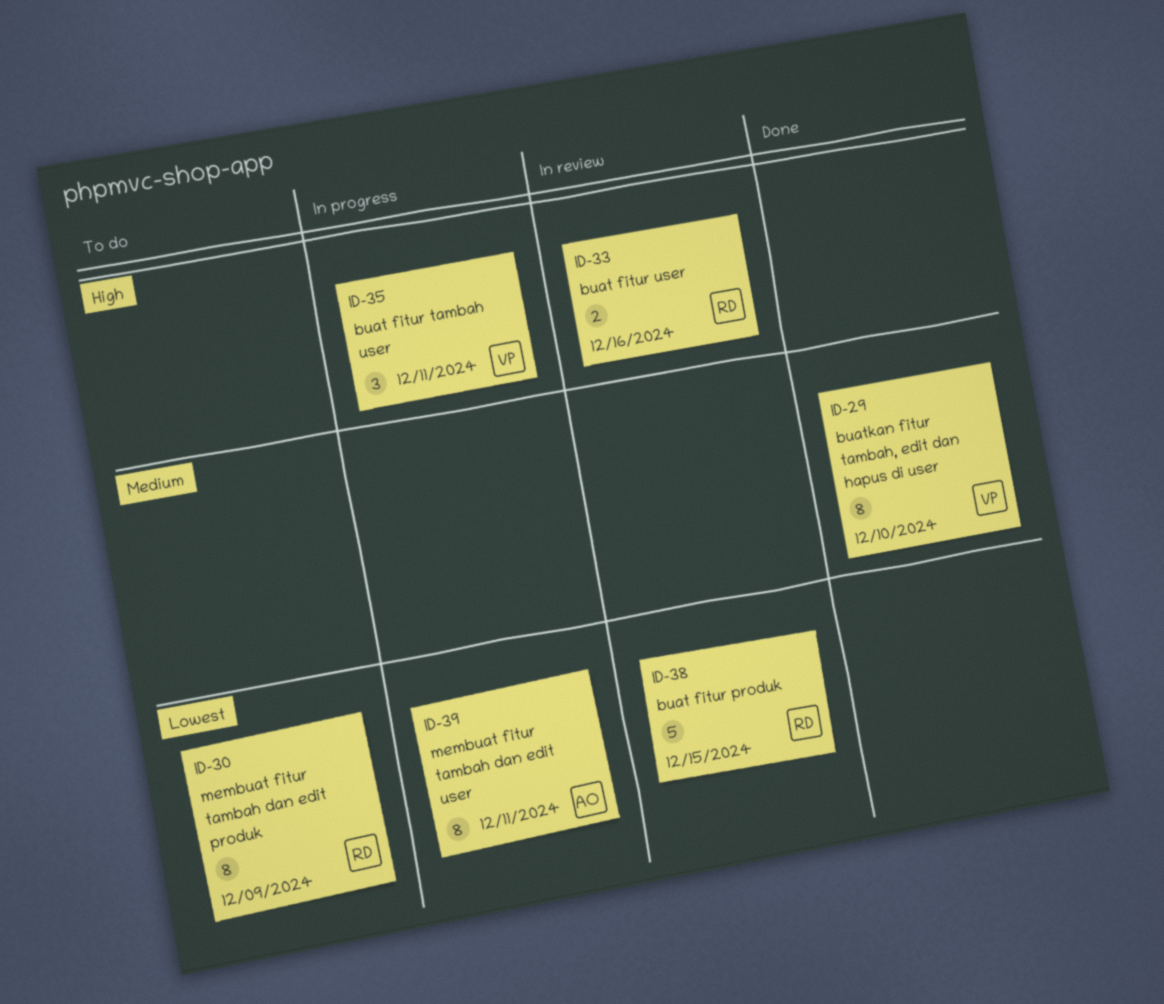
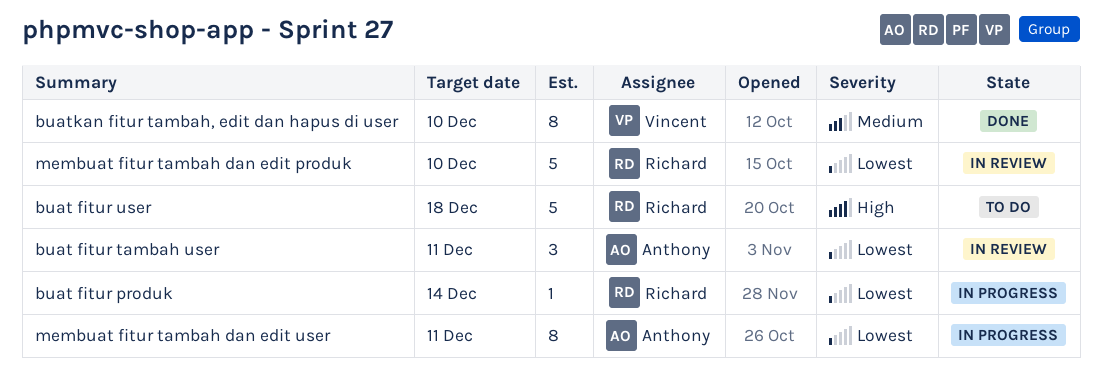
buat fitur produk, status: In review -> In progress
buat fitur produk, estimate: 5 -> 1
buat fitur produk, due: Dec 15 -> Dec 14
buat fitur tambah user, status: In progress -> In review
buat fitur tambah user, owner: Vincent -> Anthony
buat fitur tambah user, priority: High -> Lowest
buat fitur user, status: In review -> To do
buat fitur user, estimate: 2 -> 5
buat fitur user, due: Dec 16 -> Dec 18
membuat fitur tambah dan edit produk, status: To do -> In review
membuat fitur tambah dan edit produk, estimate: 8 -> 5
membuat fitur tambah dan edit produk, due: Dec 9 -> Dec 10

